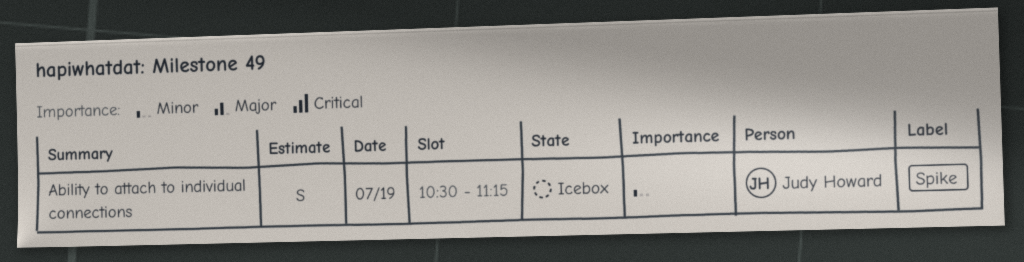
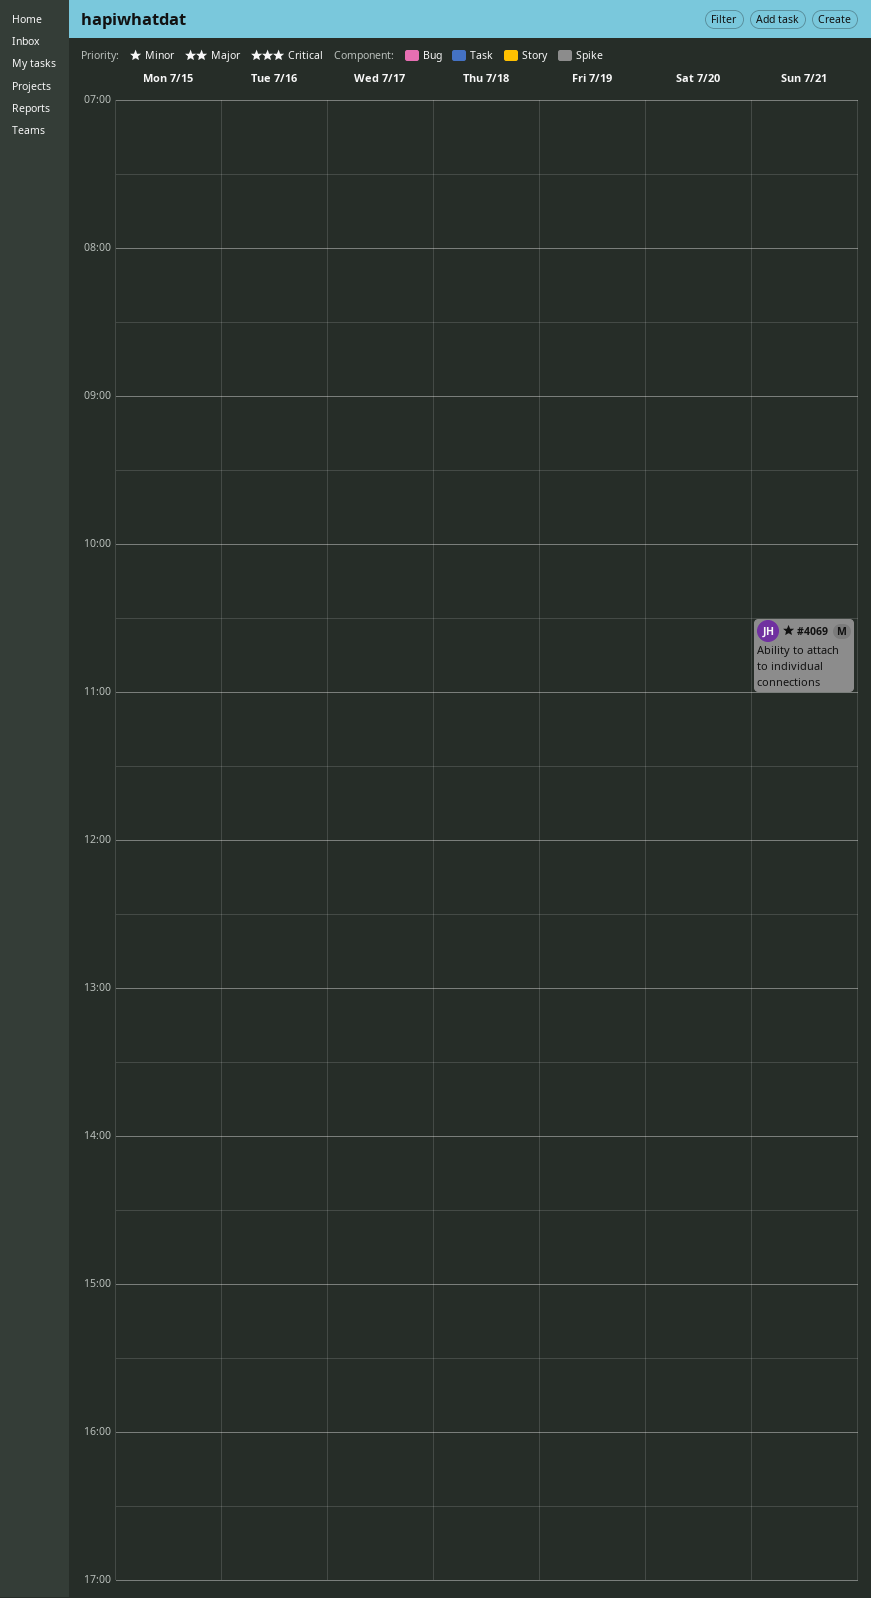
Ability to attach to individual connections, estimate: S -> M
Ability to attach to individual connections, day: Jul 19 -> Jul 21
Ability to attach to individual connections, ends: 11:15 -> 11:00

